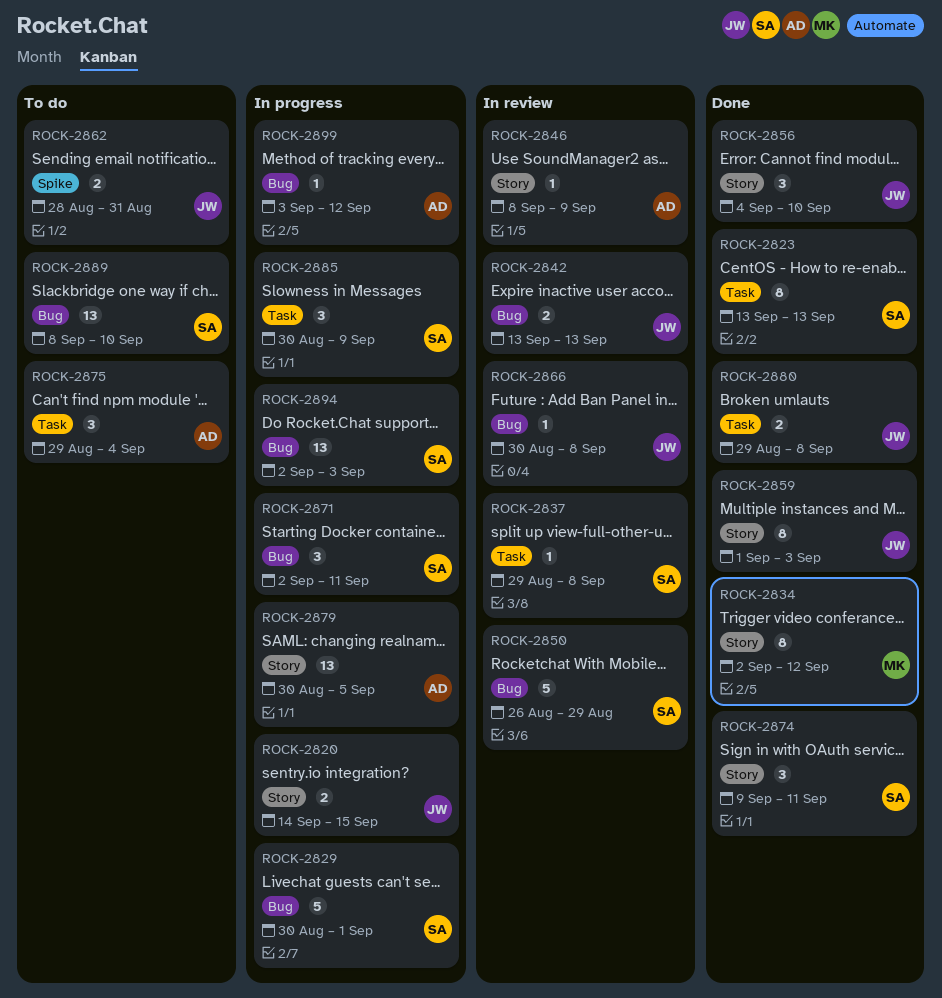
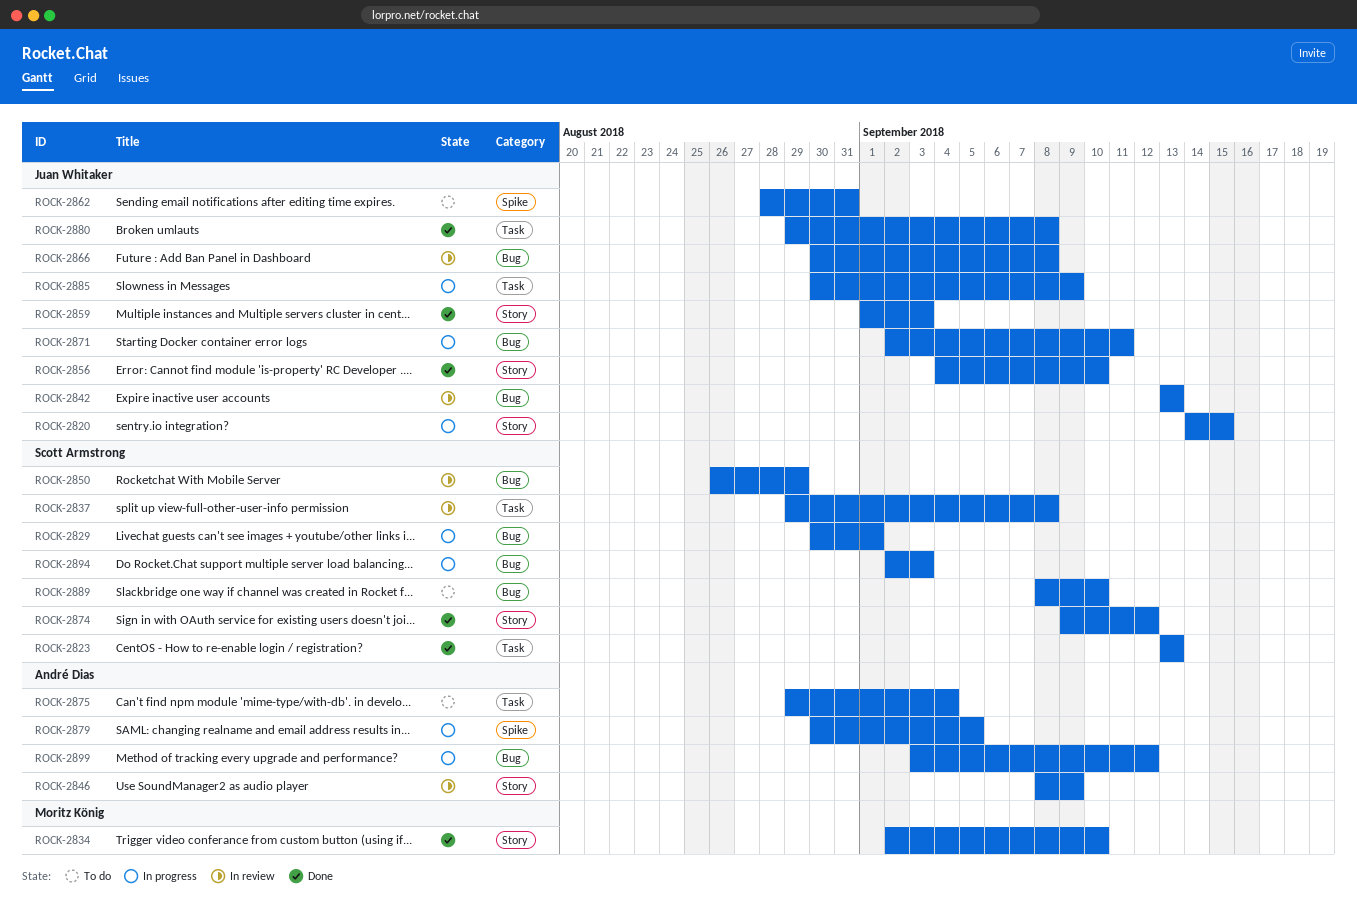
ROCK-2834, due: Sep 12 -> Sep 10
ROCK-2871, owner: Scott Armstrong -> Juan Whitaker
ROCK-2874, due: Sep 11 -> Sep 12
ROCK-2879, label: Story -> Spike
ROCK-2885, owner: Scott Armstrong -> Juan Whitaker

